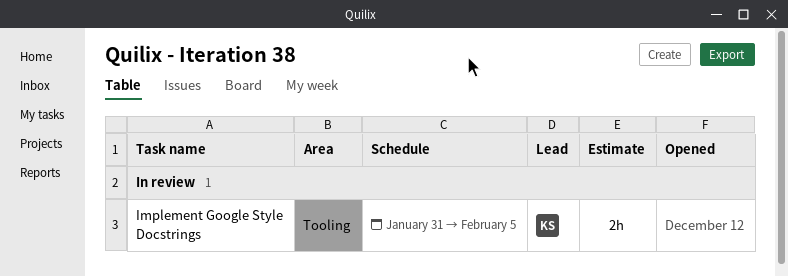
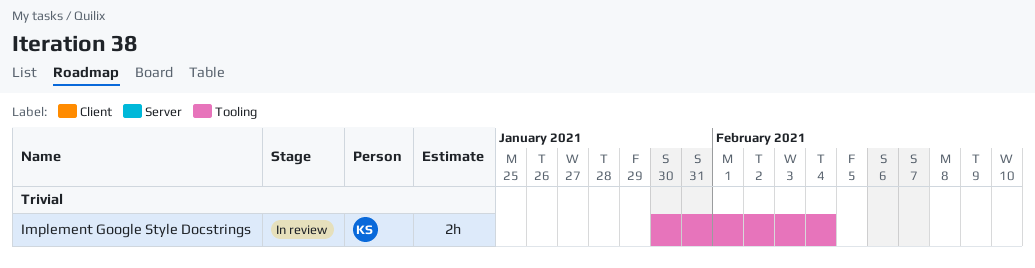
Implement Google Style Docstrings, start: Jan 31 -> Jan 30
Implement Google Style Docstrings, due: Feb 5 -> Feb 4

